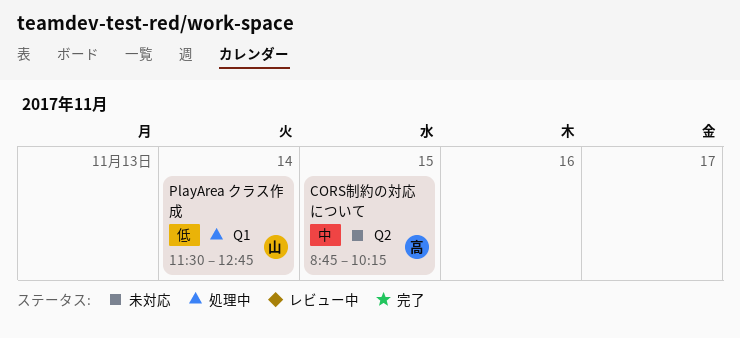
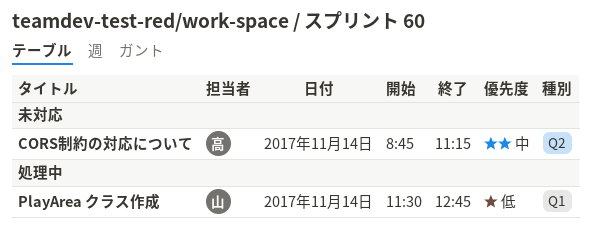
CORS制約の対応について, day: Nov 15 -> Nov 14
CORS制約の対応について, ends: 10:15 -> 11:15

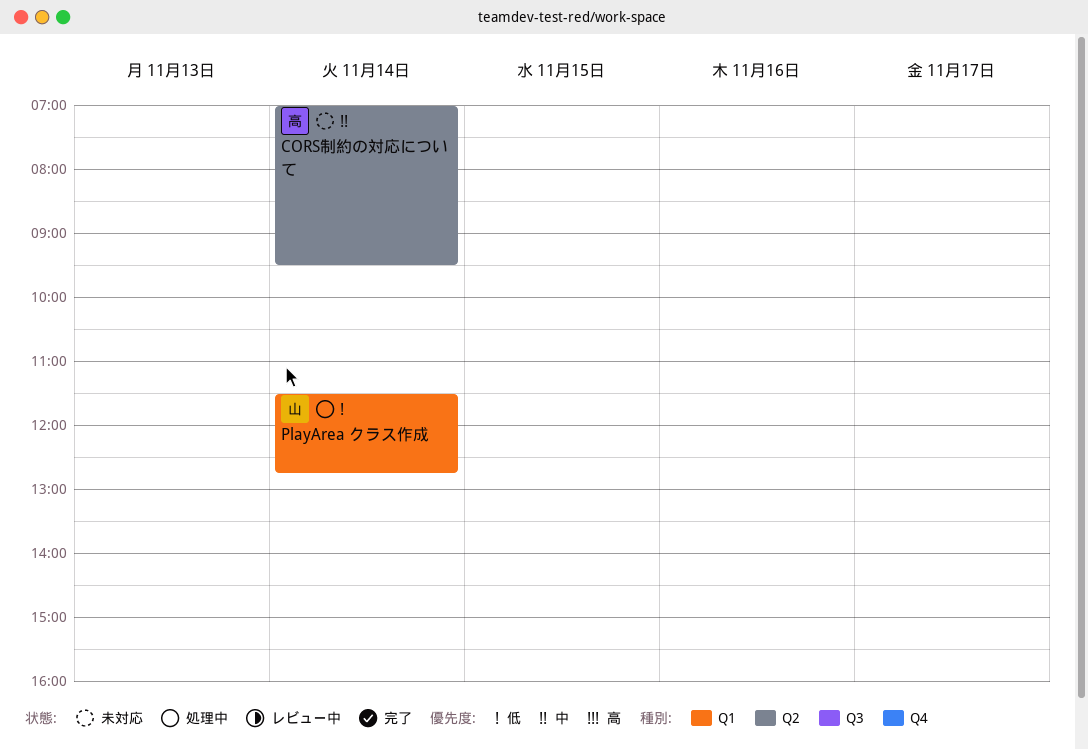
CORS制約の対応について, begins: 08:45 -> 07:00
CORS制約の対応について, ends: 11:15 -> 09:30

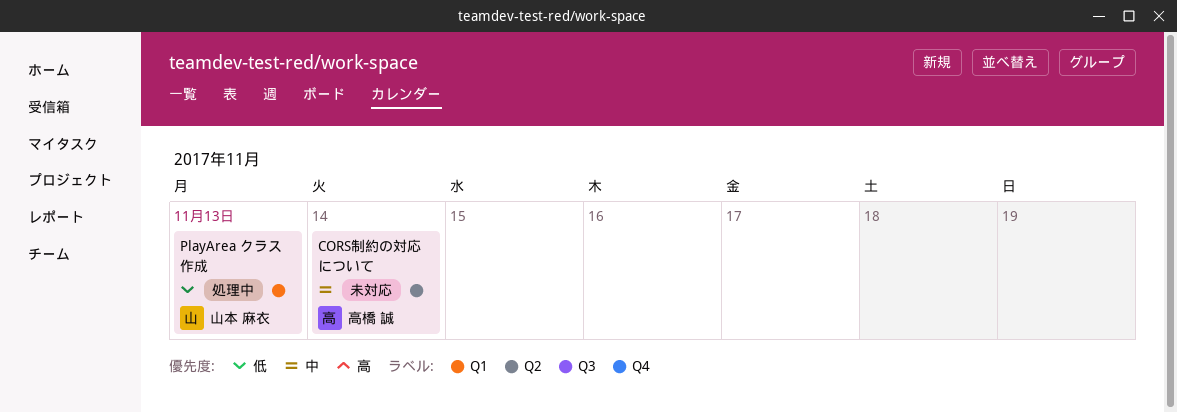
PlayArea クラス作成, day: Nov 14 -> Nov 13

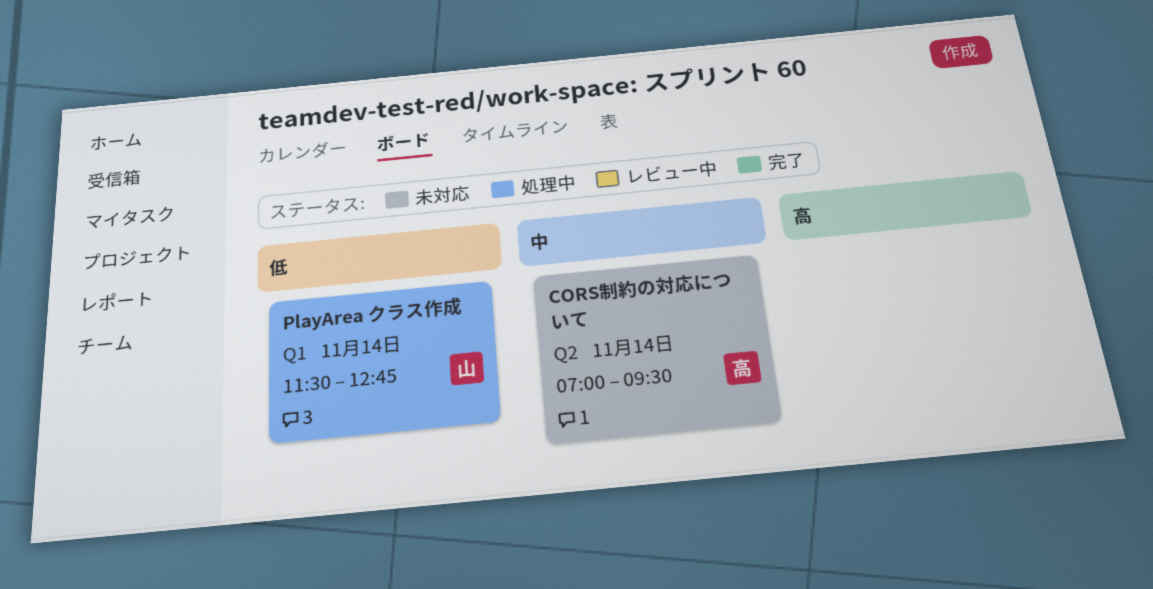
PlayArea クラス作成, day: Nov 13 -> Nov 14

